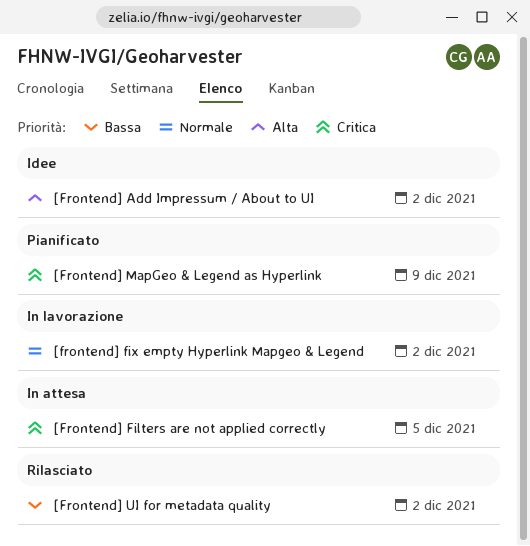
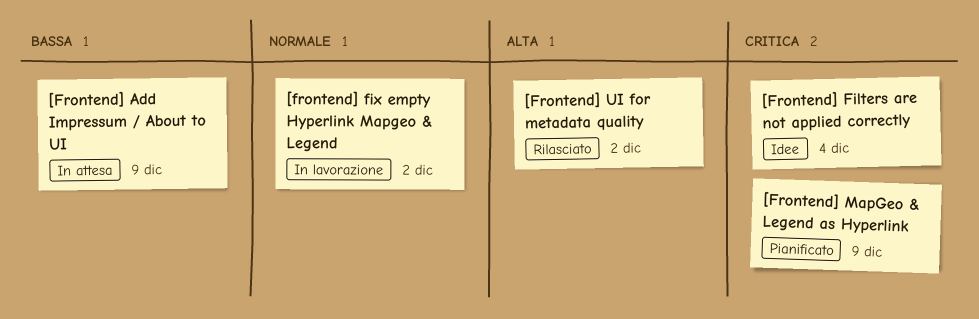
[Frontend] Add Impressum / About to UI, status: Idee -> In attesa
[Frontend] Add Impressum / About to UI, priority: Alta -> Bassa
[Frontend] Add Impressum / About to UI, due: Dec 2 -> Dec 9
[Frontend] Filters are not applied correctly, status: In attesa -> Idee
[Frontend] Filters are not applied correctly, due: Dec 5 -> Dec 4
[Frontend] UI for metadata quality, priority: Bassa -> Alta

